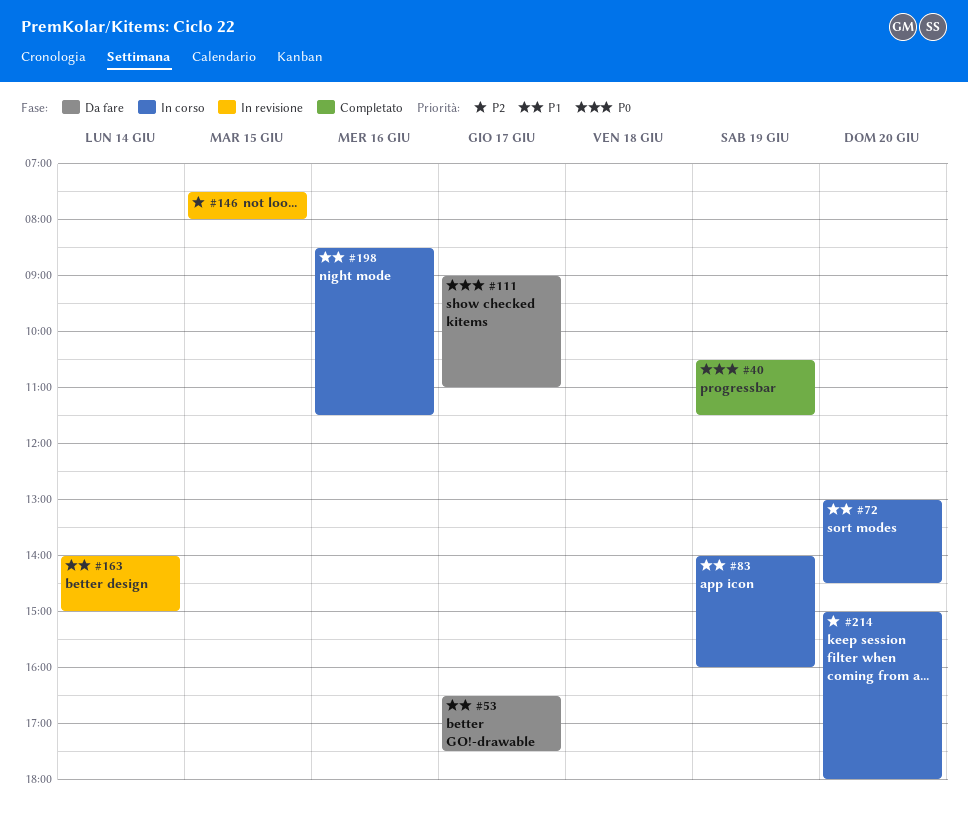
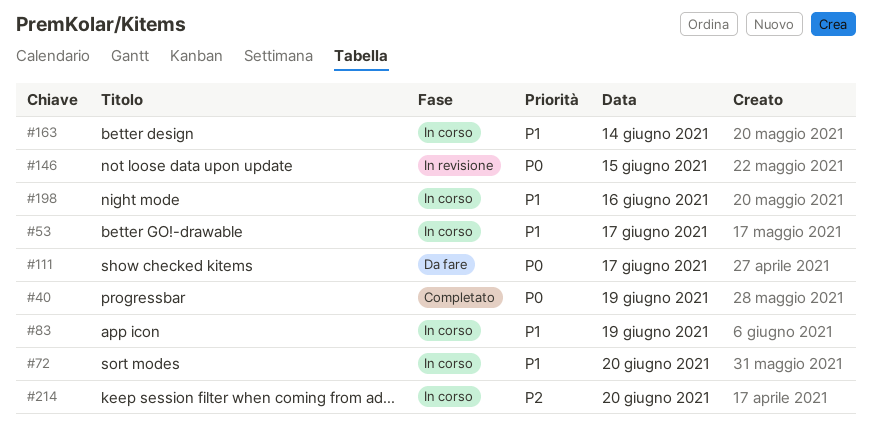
#53, status: Da fare -> In corso
#146, priority: P2 -> P0
#163, status: In revisione -> In corso

